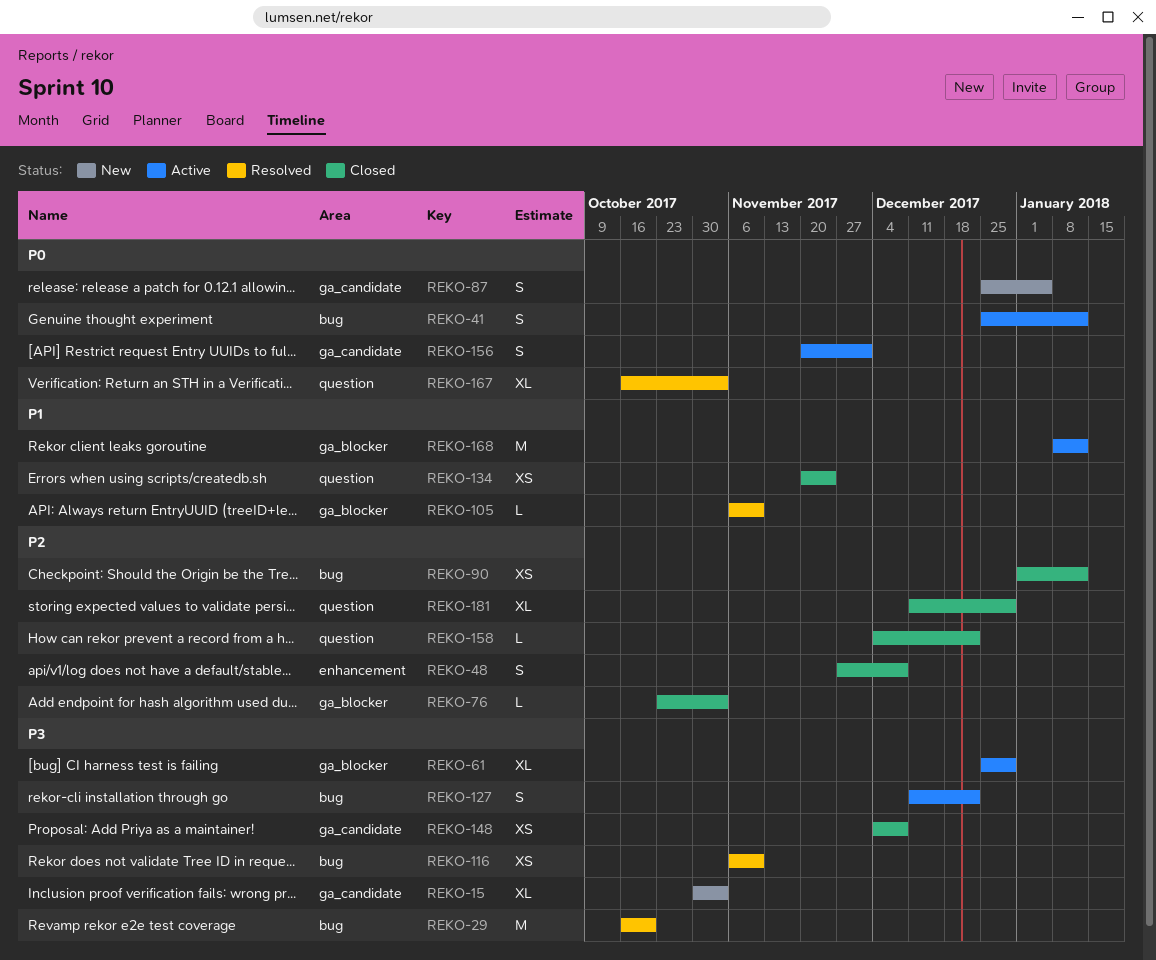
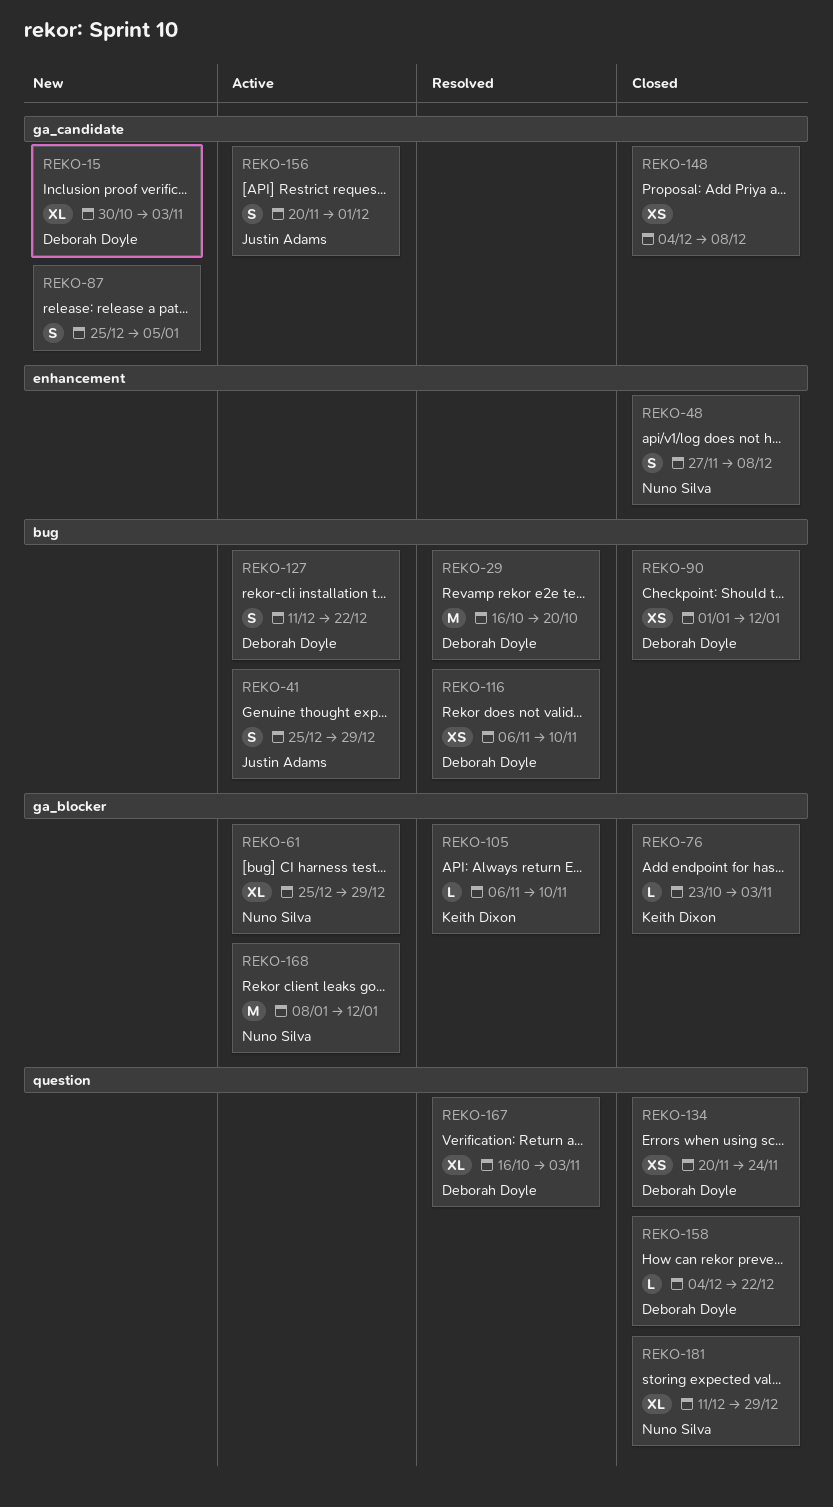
REKO-41, due: Jan 12 -> Dec 29

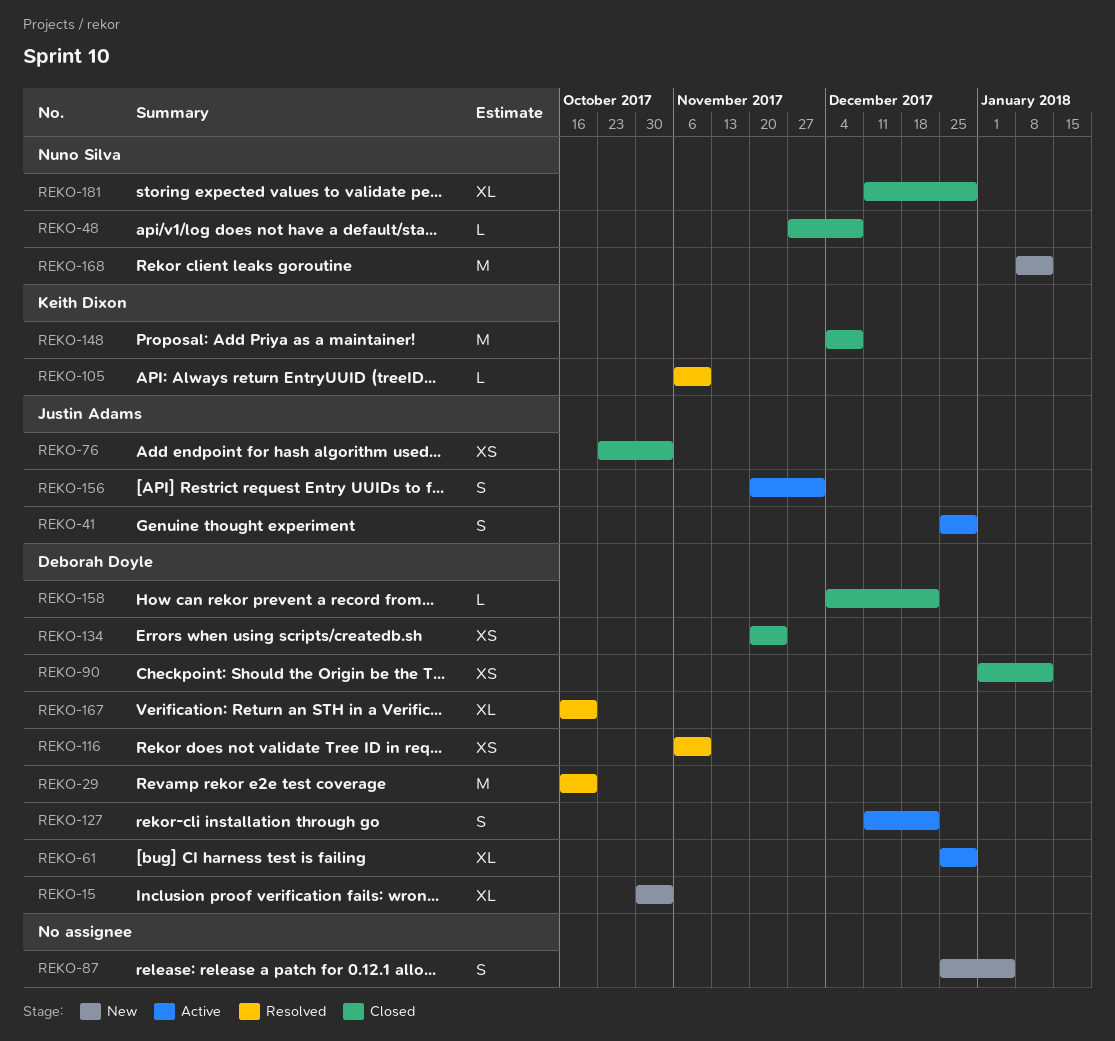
REKO-48, estimate: S -> L
REKO-61, owner: Nuno Silva -> Deborah Doyle
REKO-76, owner: Keith Dixon -> Justin Adams
REKO-76, estimate: L -> XS
REKO-148, owner: none -> Keith Dixon
REKO-148, estimate: XS -> M
REKO-167, due: Nov 3 -> Oct 20
REKO-168, status: Active -> New

